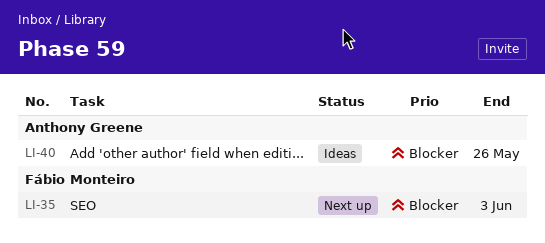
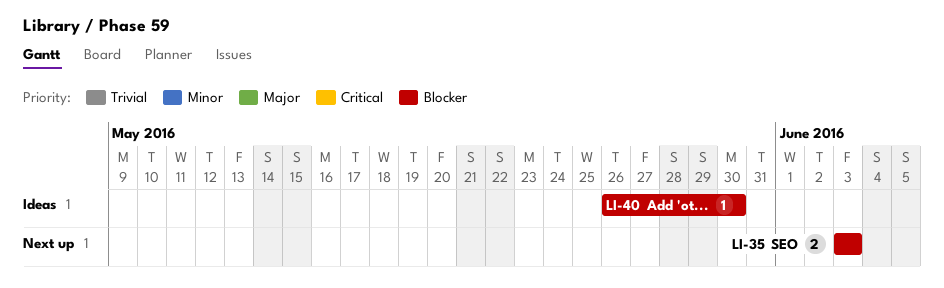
LI-40, due: May 26 -> May 30

